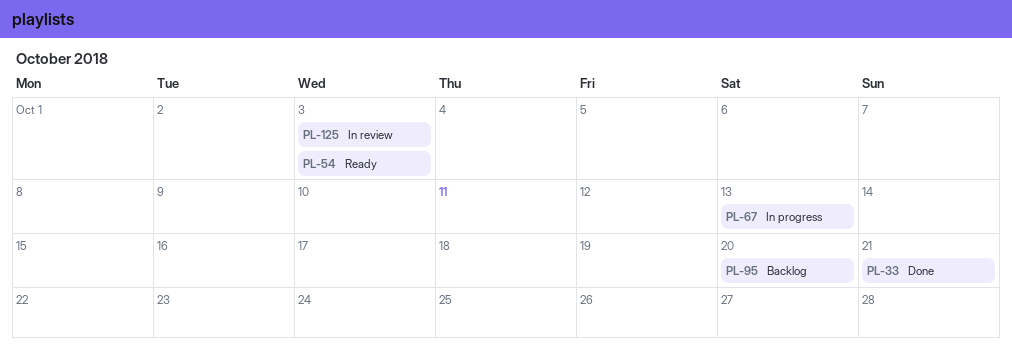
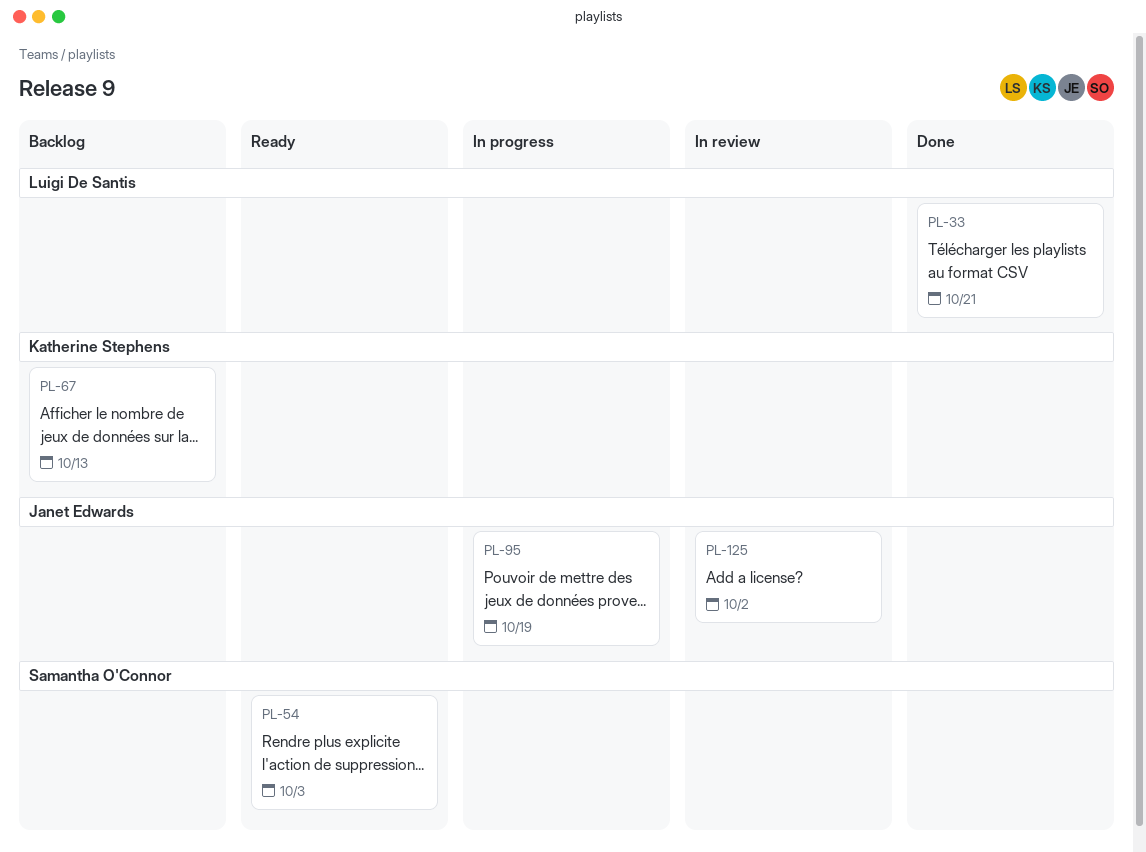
PL-67, status: In progress -> Backlog
PL-95, status: Backlog -> In progress
PL-95, due: Oct 20 -> Oct 19
PL-125, due: Oct 3 -> Oct 2

